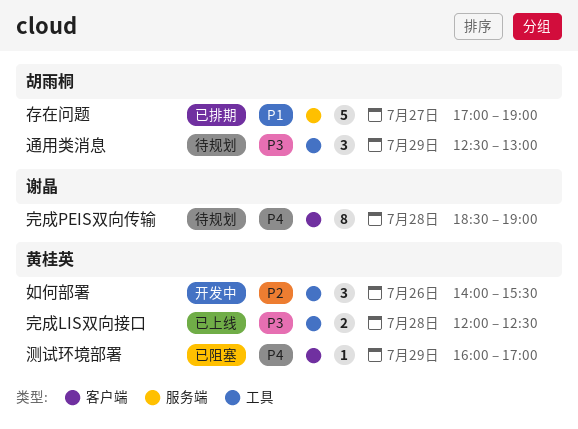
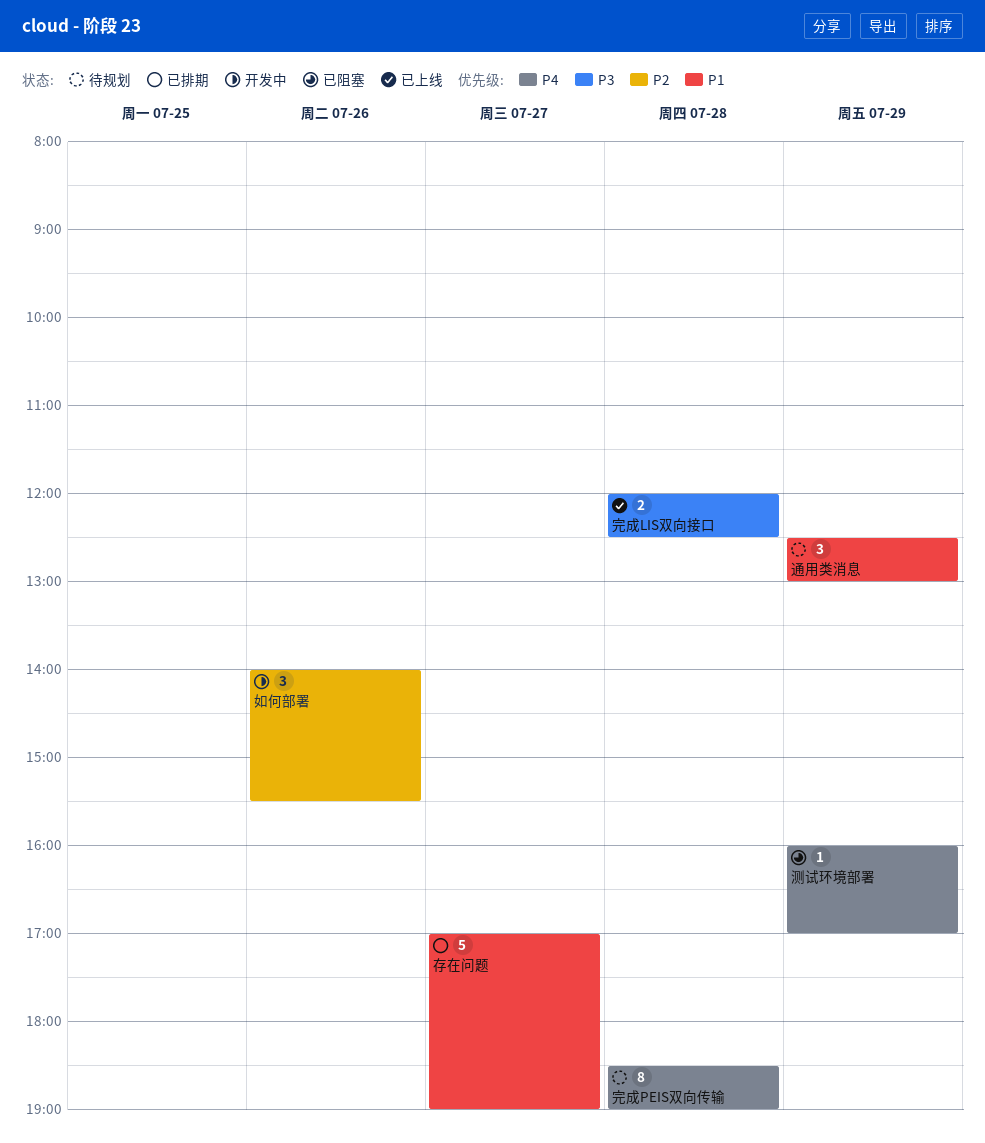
通用类消息, priority: P3 -> P1

